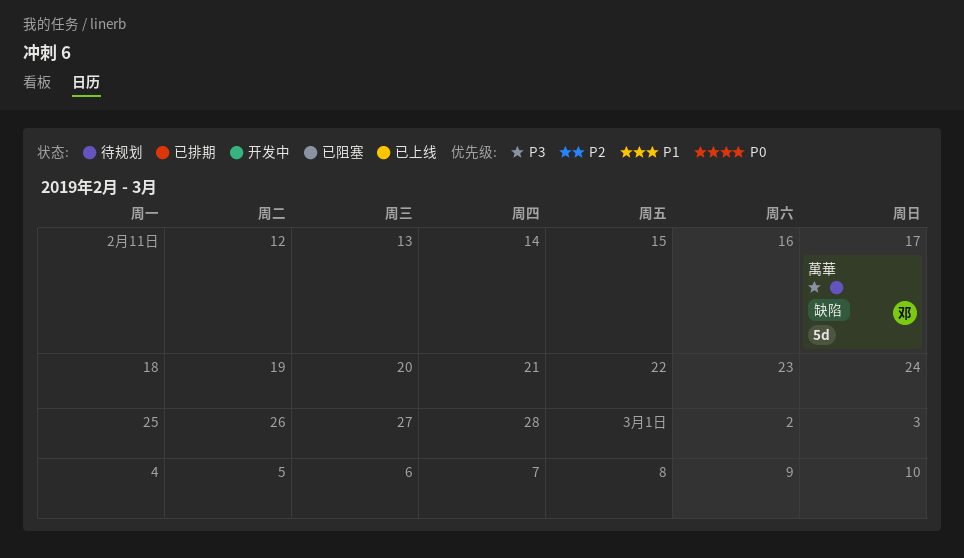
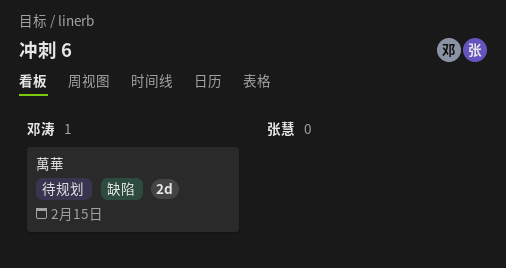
萬華, estimate: 5d -> 2d
萬華, due: Feb 17 -> Feb 15

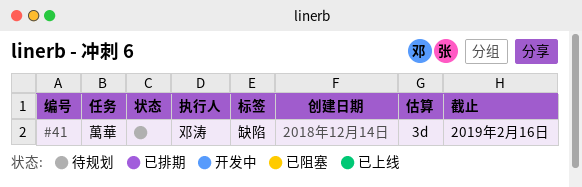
萬華, estimate: 2d -> 3d
萬華, due: Feb 15 -> Feb 16

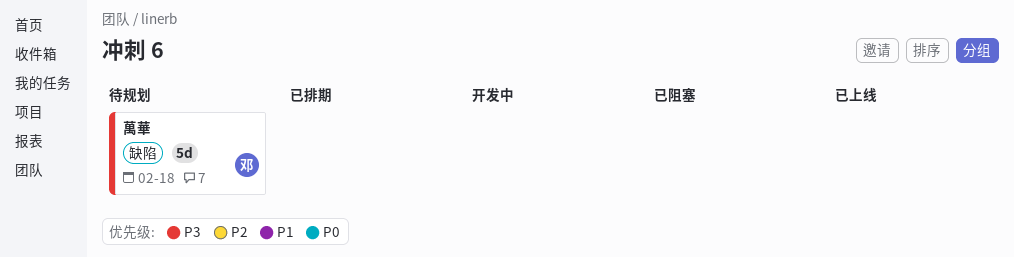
萬華, estimate: 3d -> 5d
萬華, due: Feb 16 -> Feb 18

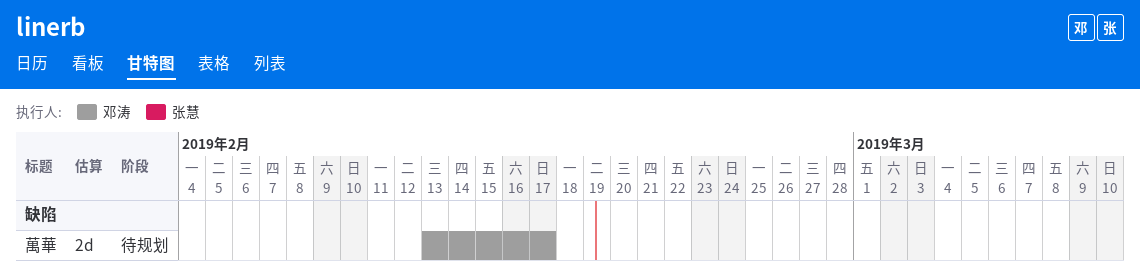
萬華, estimate: 5d -> 2d
萬華, due: Feb 18 -> Feb 17

